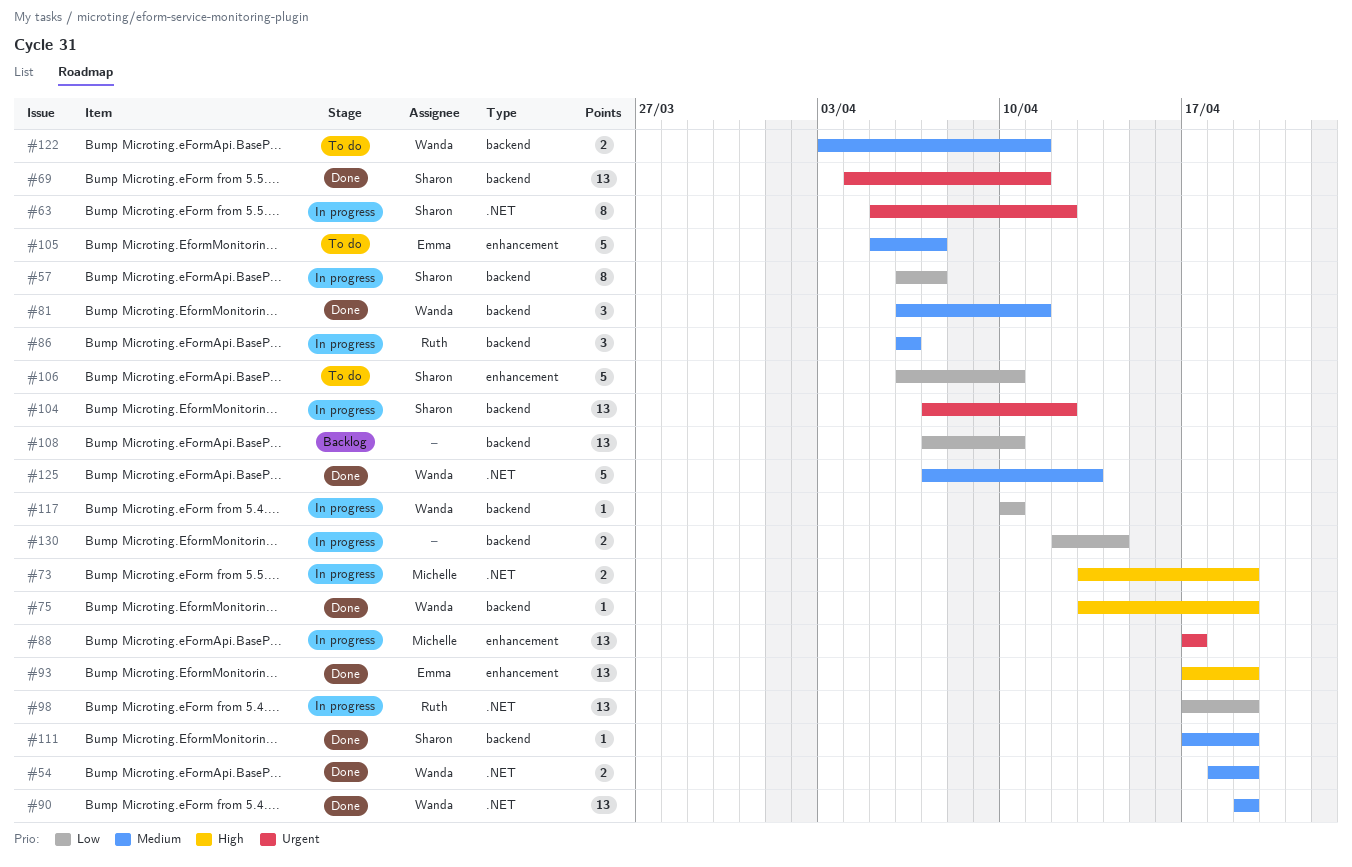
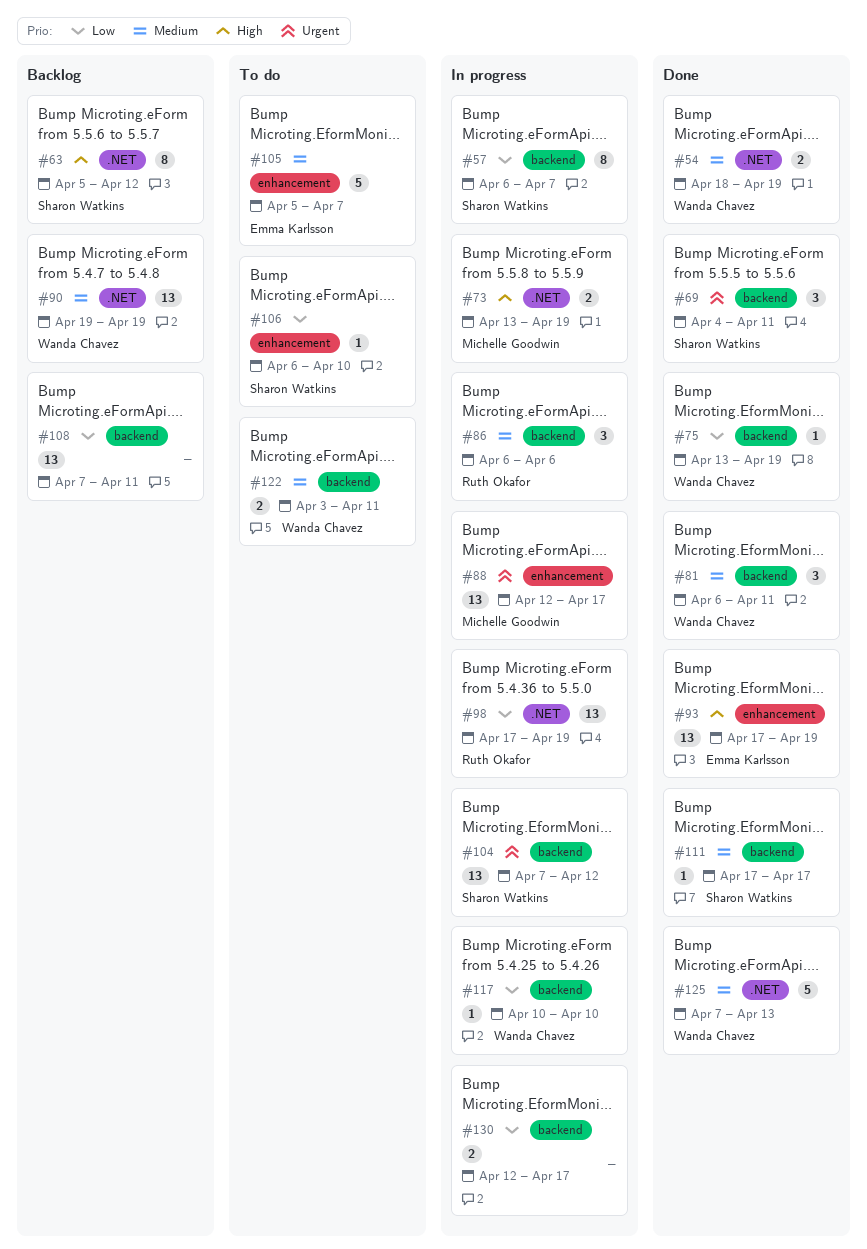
#63, status: In progress -> Backlog
#63, priority: Urgent -> High
#69, estimate: 13 -> 3
#75, priority: High -> Low
#88, start: Apr 17 -> Apr 12
#90, status: Done -> Backlog
#106, estimate: 5 -> 1
#108, due: Apr 10 -> Apr 11
#111, due: Apr 19 -> Apr 17
#130, due: Apr 14 -> Apr 17

